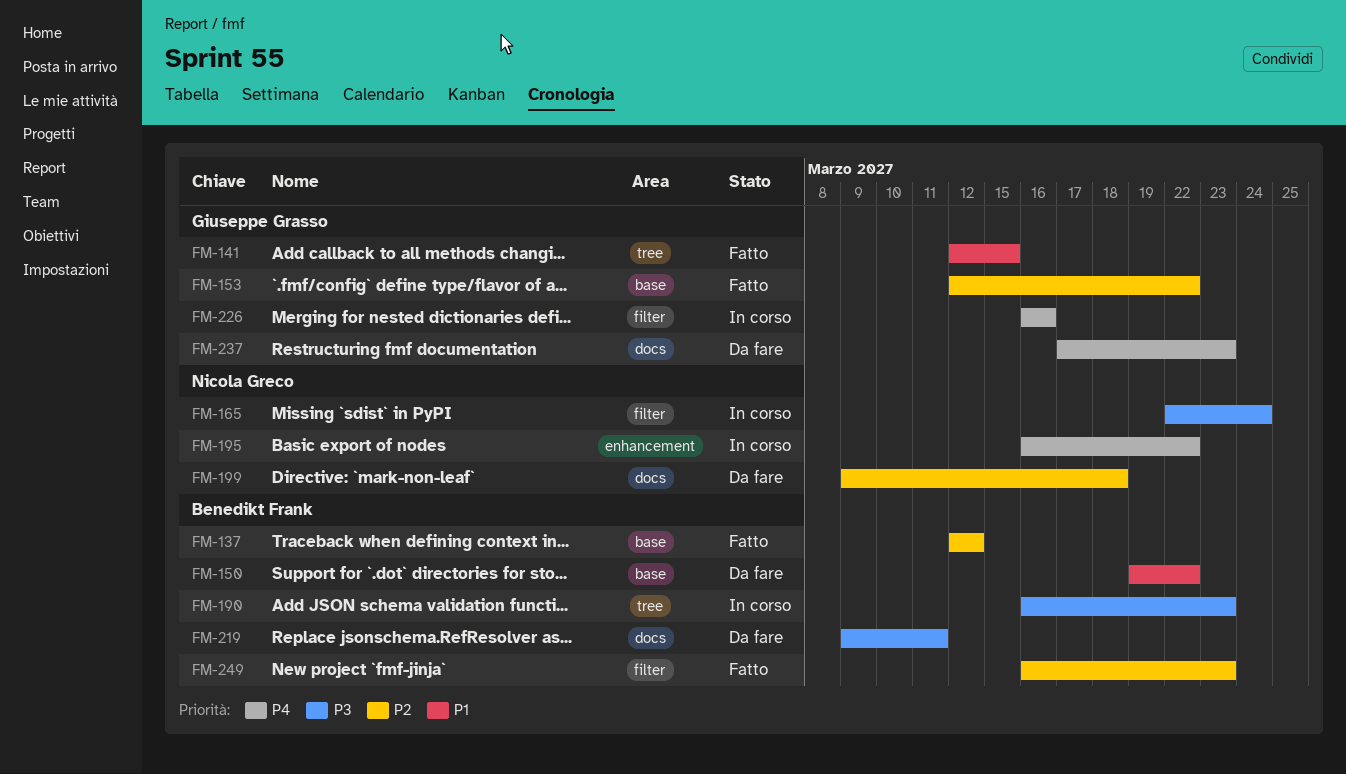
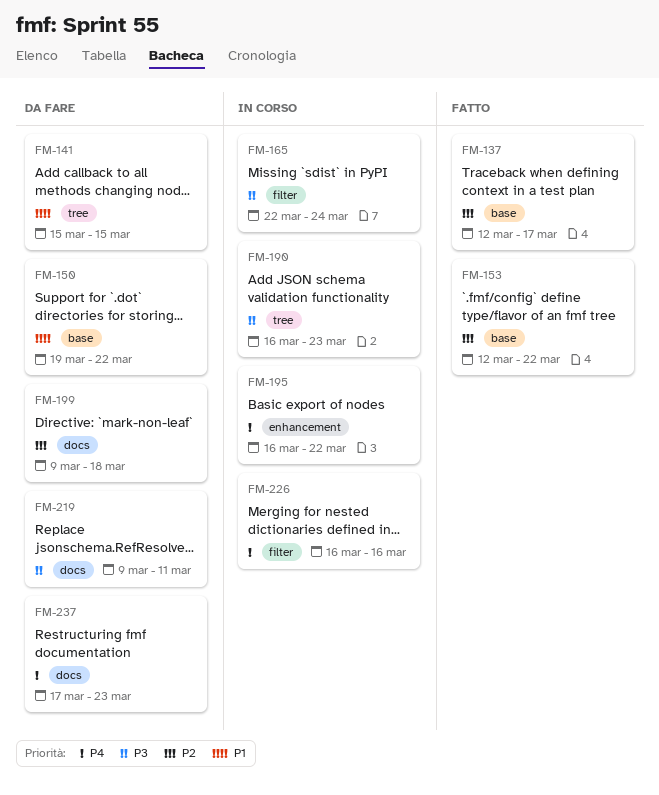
FM-137, due: Mar 12 -> Mar 17
FM-141, status: Fatto -> Da fare
FM-141, start: Mar 12 -> Mar 15
FM-249: present -> none

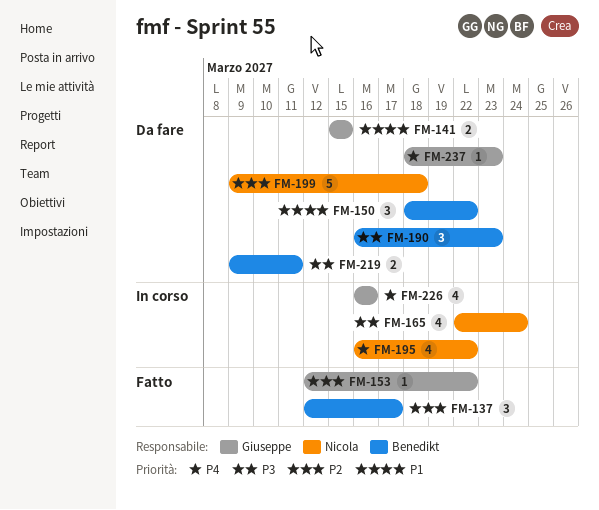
FM-150, start: Mar 19 -> Mar 18
FM-190, status: In corso -> Da fare
FM-237, start: Mar 17 -> Mar 18

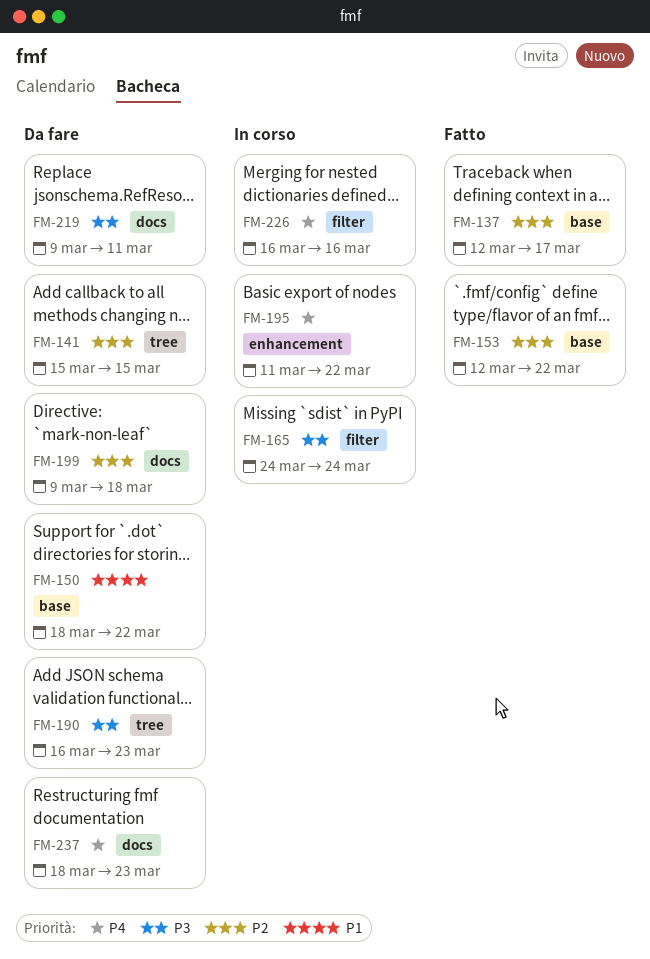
FM-141, priority: P1 -> P2
FM-165, start: Mar 22 -> Mar 24
FM-195, start: Mar 16 -> Mar 11

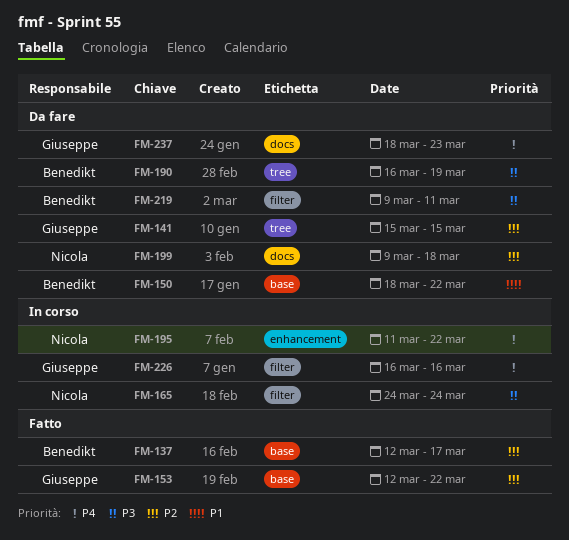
FM-190, due: Mar 23 -> Mar 19
FM-219, label: docs -> filter

